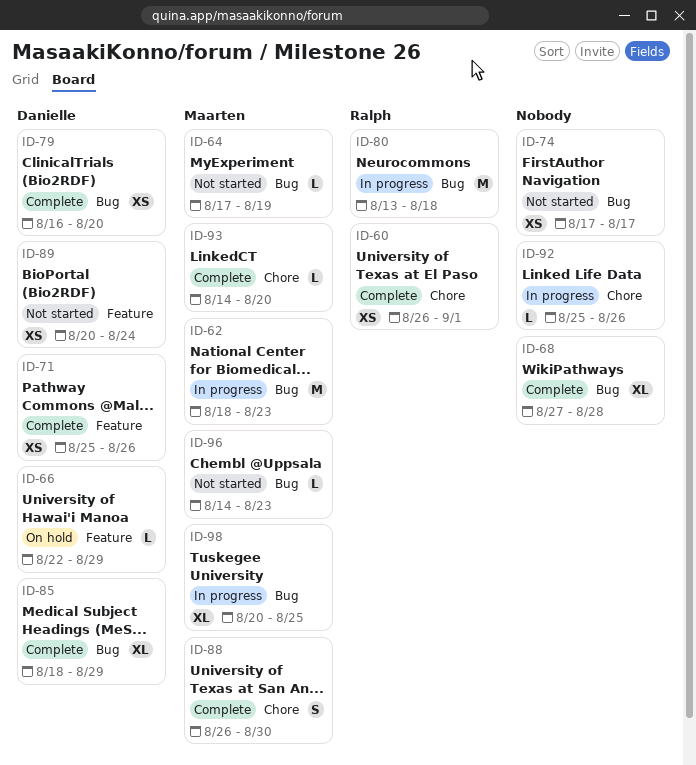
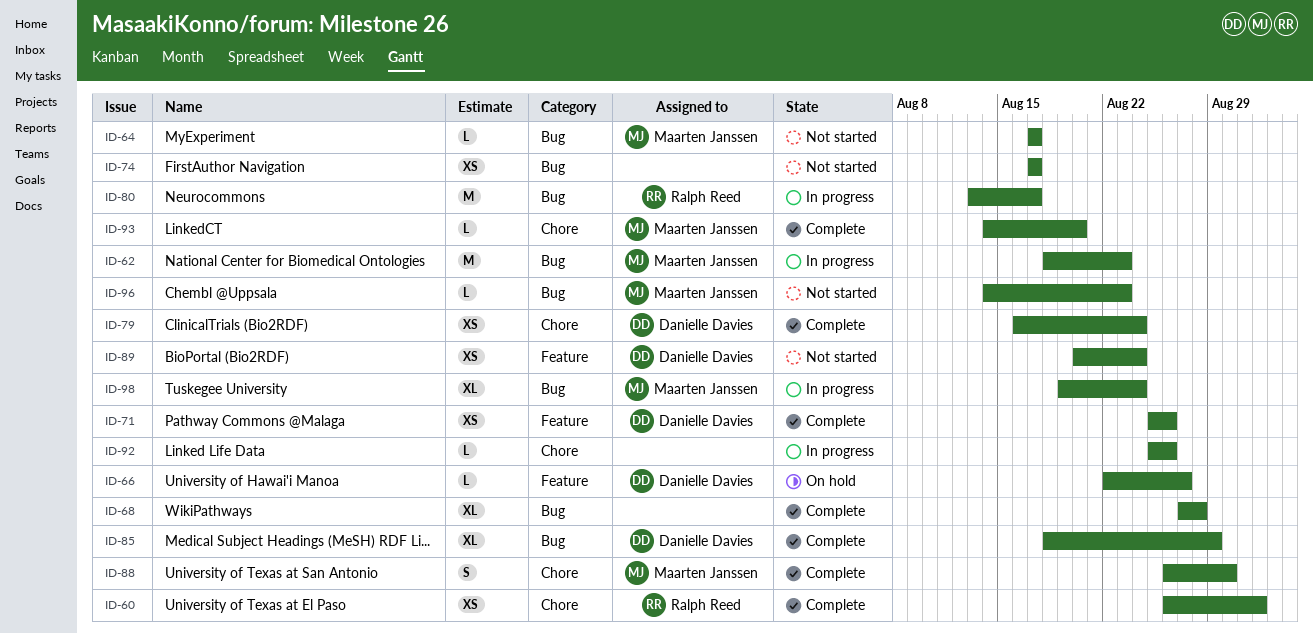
ID-64, due: Aug 19 -> Aug 17
ID-66, due: Aug 29 -> Aug 27
ID-79, label: Bug -> Chore
ID-79, due: Aug 20 -> Aug 24
ID-80, due: Aug 18 -> Aug 17
ID-98, start: Aug 20 -> Aug 19
ID-98, due: Aug 25 -> Aug 24

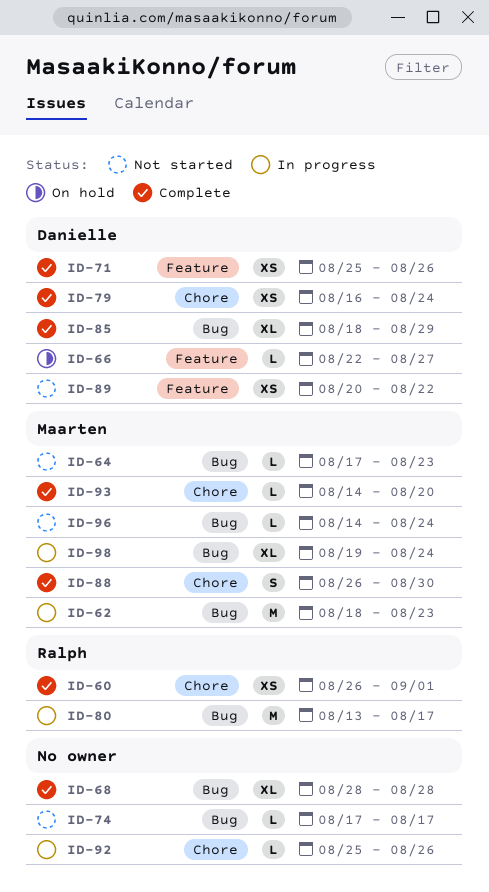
ID-64, due: Aug 17 -> Aug 23
ID-68, start: Aug 27 -> Aug 28
ID-74, estimate: XS -> L
ID-89, due: Aug 24 -> Aug 22
ID-96, due: Aug 23 -> Aug 24

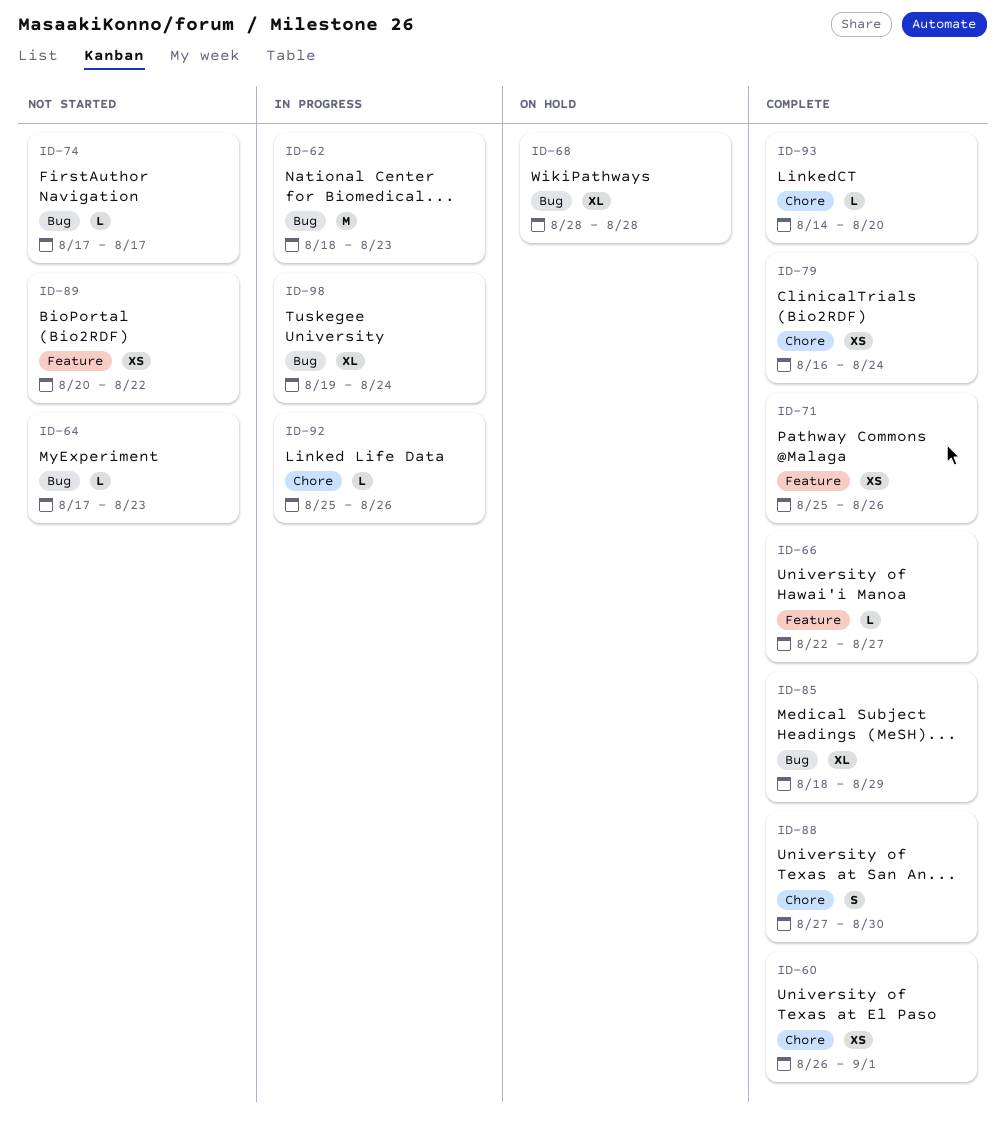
ID-66, status: On hold -> Complete
ID-68, status: Complete -> On hold
ID-80: present -> none
ID-88, start: Aug 26 -> Aug 27
ID-96: present -> none

